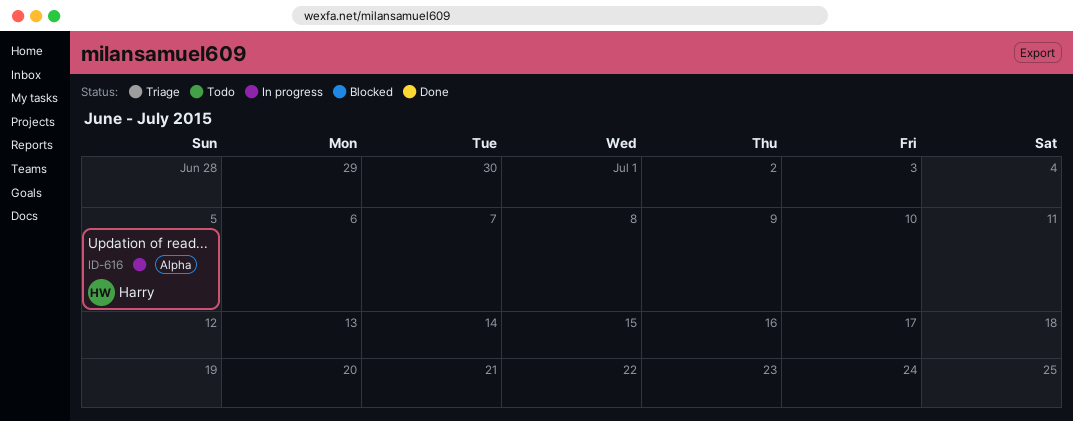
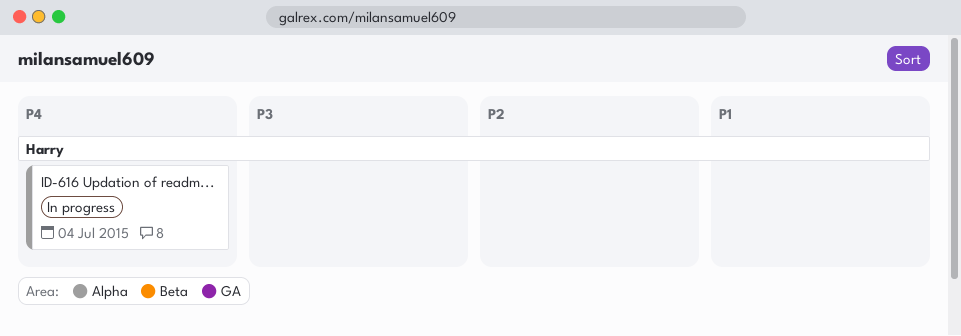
ID-616, due: Jul 5 -> Jul 4

